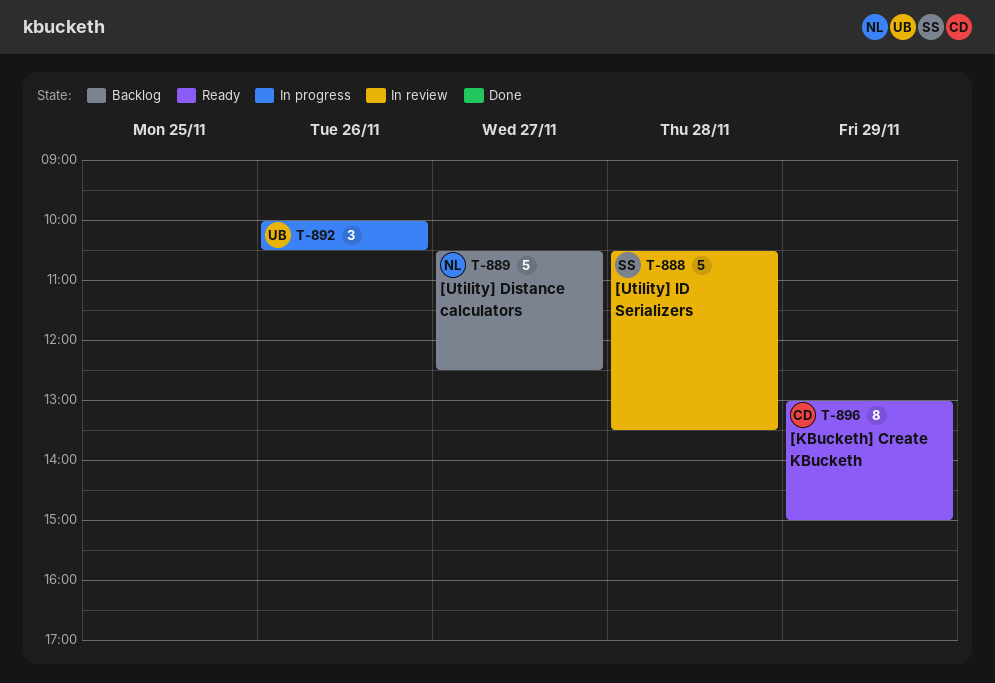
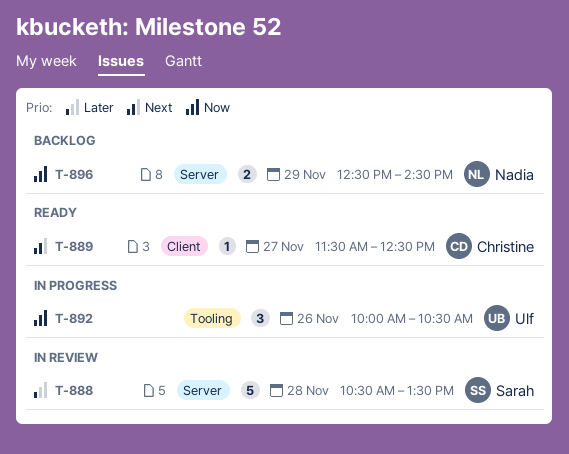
T-889, status: Backlog -> Ready
T-889, owner: Nadia -> Christine
T-889, estimate: 5 -> 1
T-889, begins: 10:30 -> 11:30
T-896, status: Ready -> Backlog
T-896, owner: Christine -> Nadia
T-896, estimate: 8 -> 2
T-896, begins: 13:00 -> 12:30
T-896, ends: 15:00 -> 14:30

